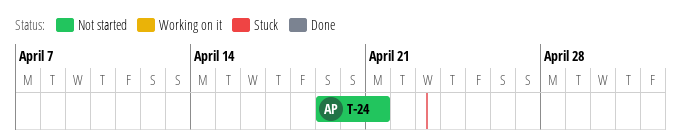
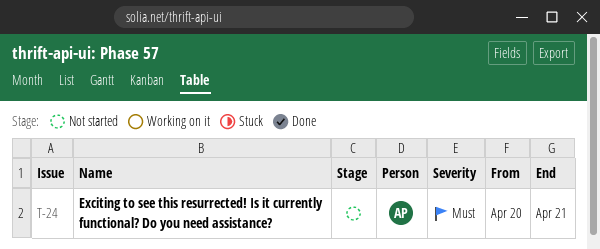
T-24, start: Apr 19 -> Apr 20

